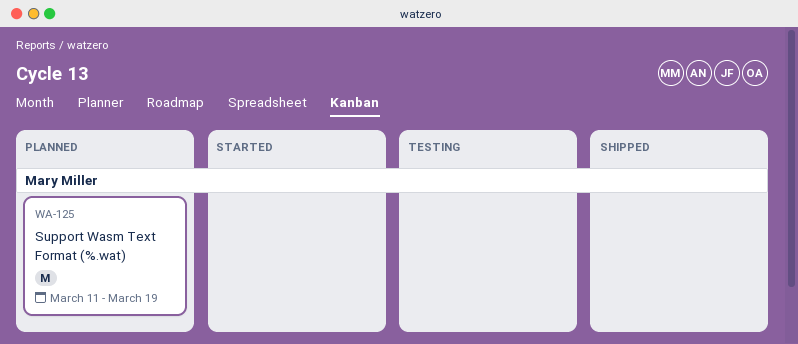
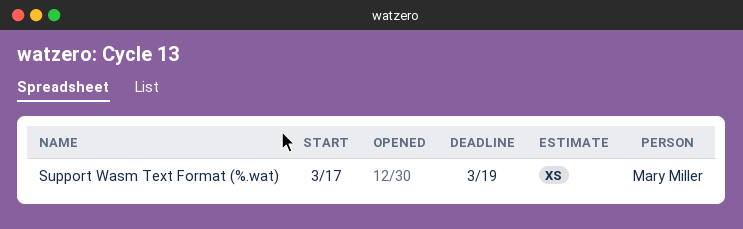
Support Wasm Text Format (%.wat), estimate: M -> XS
Support Wasm Text Format (%.wat), start: Mar 11 -> Mar 17

